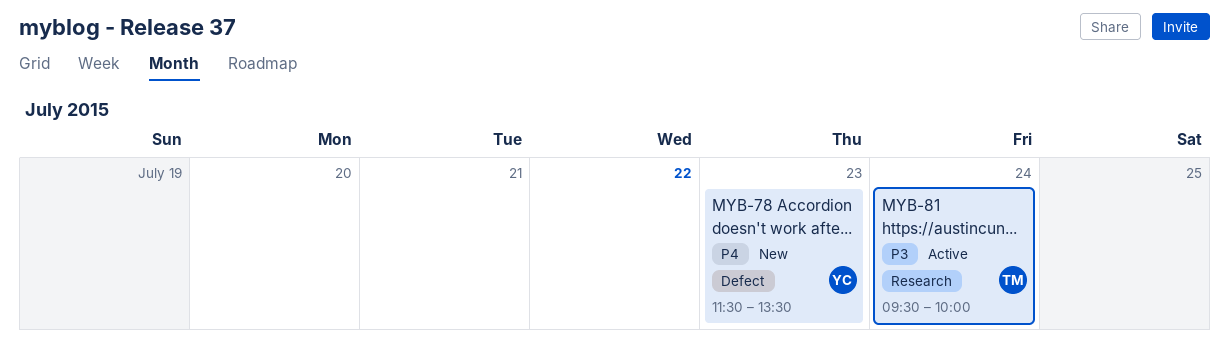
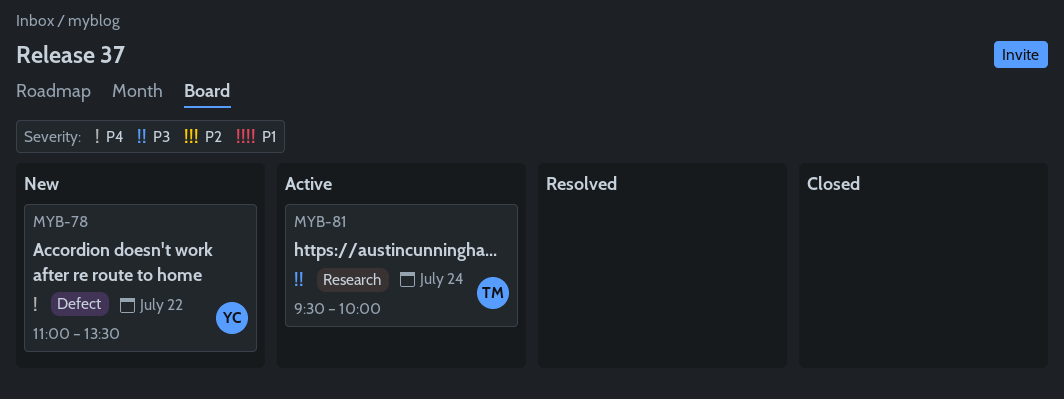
MYB-78, day: Jul 23 -> Jul 22
MYB-78, begins: 11:30 -> 11:00

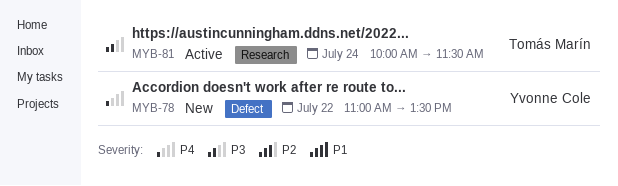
MYB-81, begins: 09:30 -> 10:00
MYB-81, ends: 10:00 -> 11:30

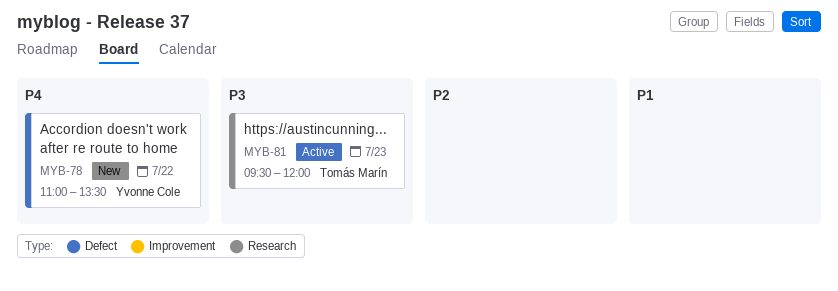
MYB-81, day: Jul 24 -> Jul 23
MYB-81, begins: 10:00 -> 09:30
MYB-81, ends: 11:30 -> 12:00

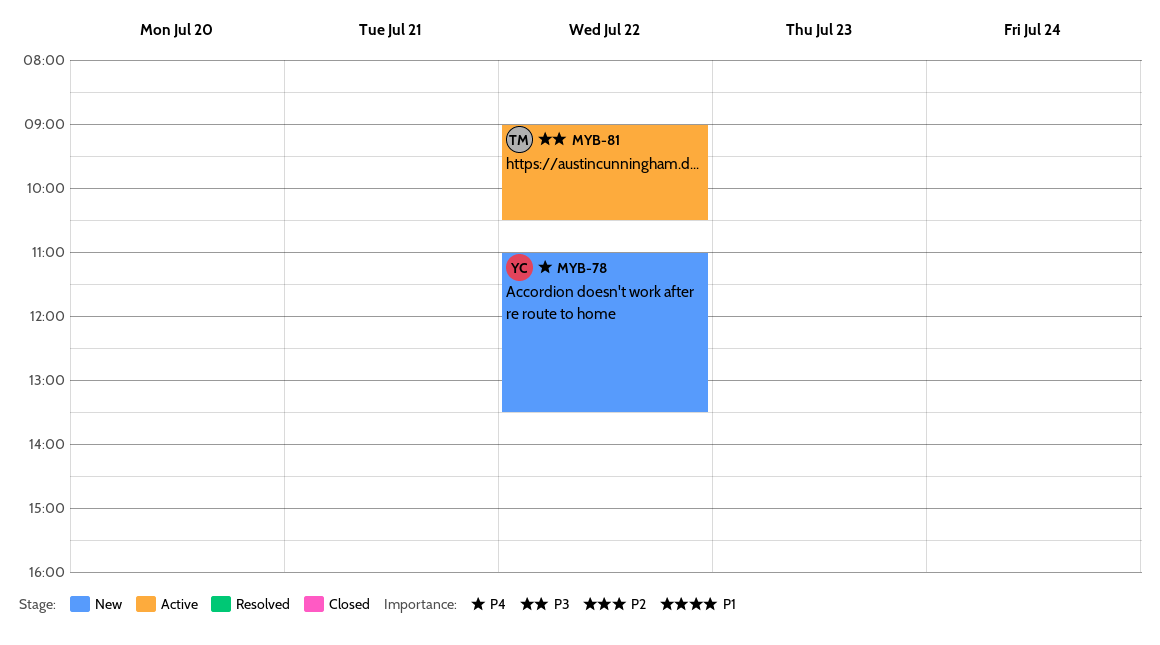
MYB-81, day: Jul 23 -> Jul 22
MYB-81, begins: 09:30 -> 09:00
MYB-81, ends: 12:00 -> 10:30

